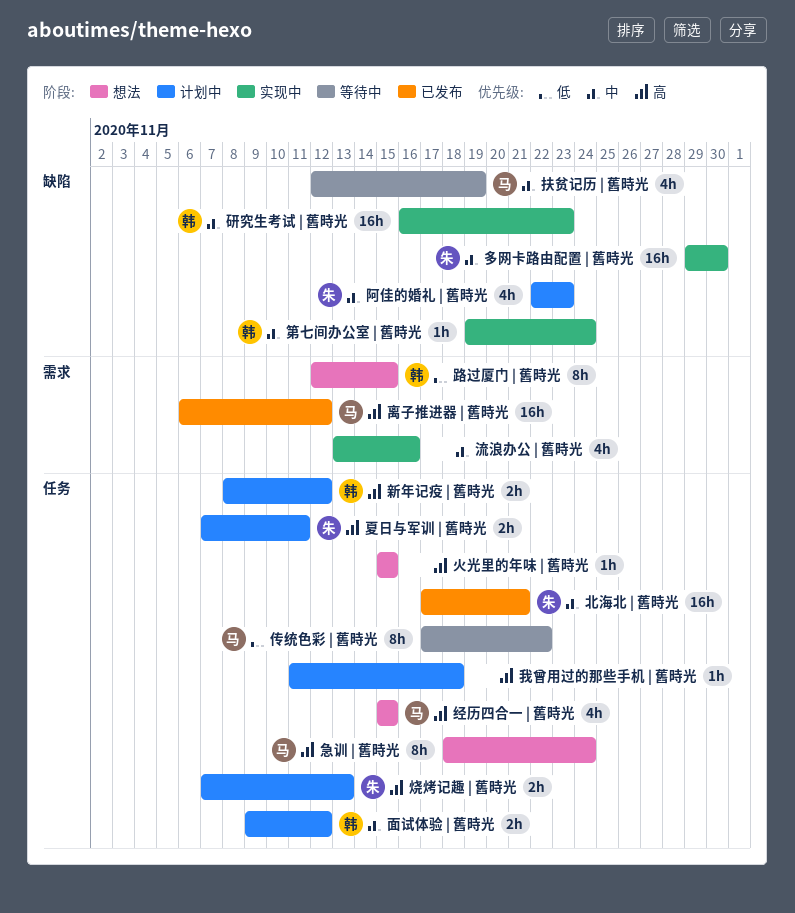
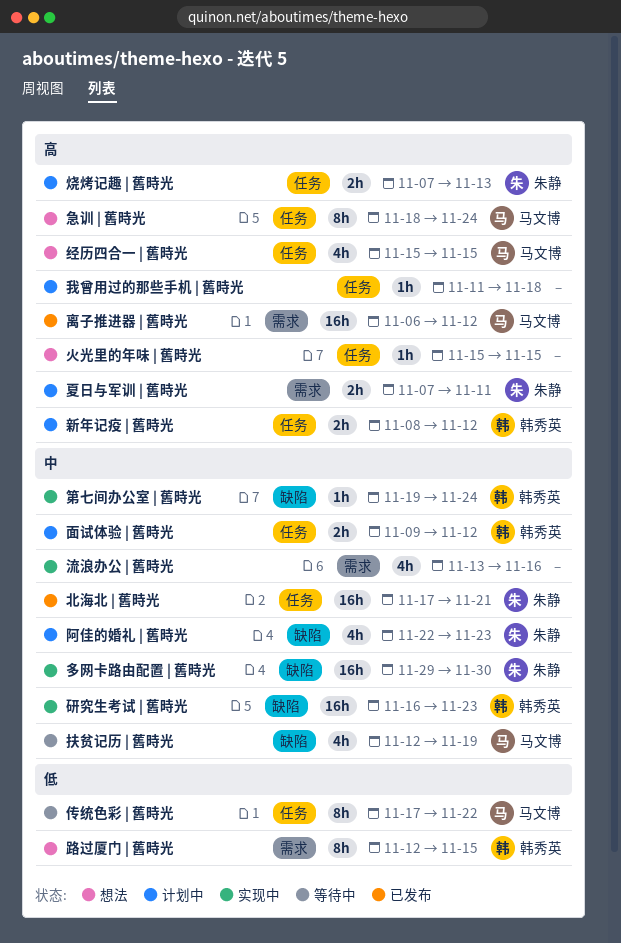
夏日与军训 | 舊時光, label: 任务 -> 需求

